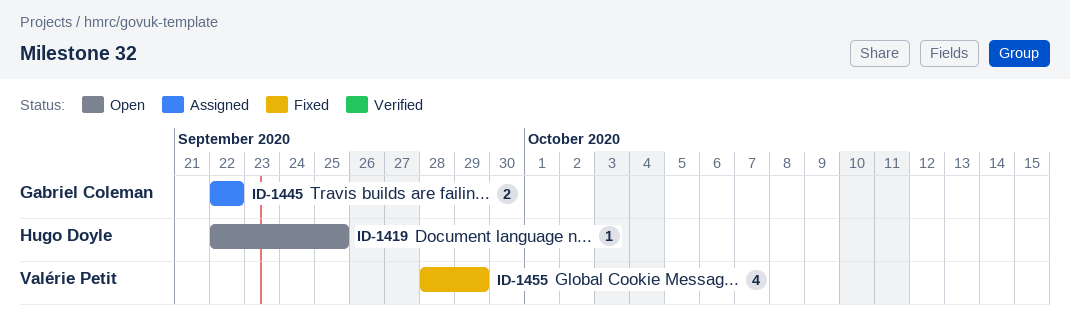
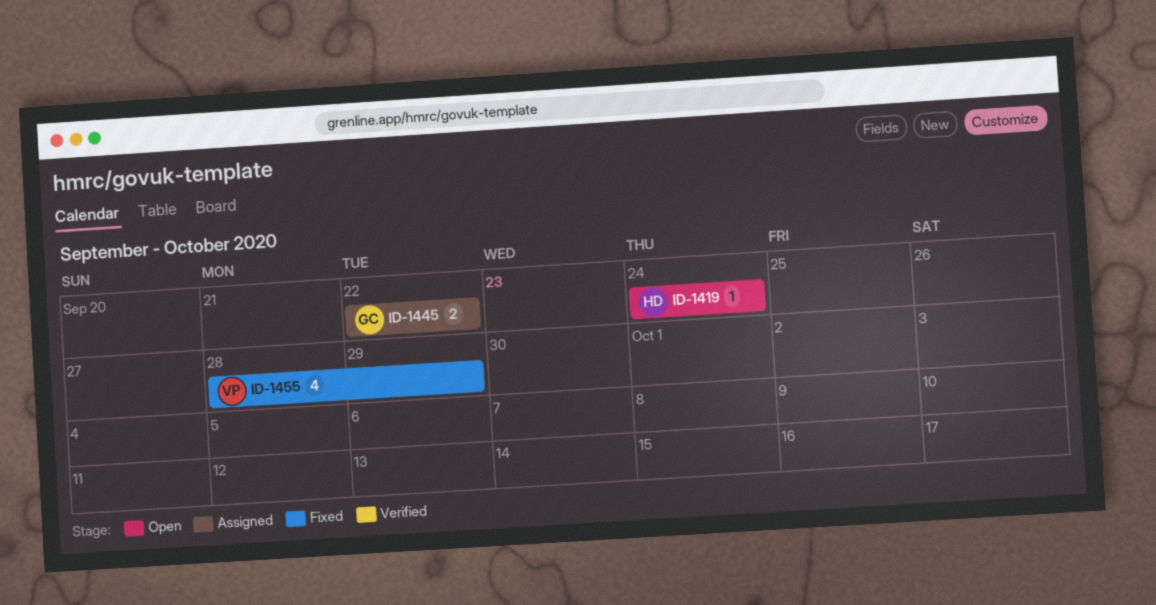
ID-1419, start: Sep 22 -> Sep 24
ID-1419, due: Sep 25 -> Sep 24

